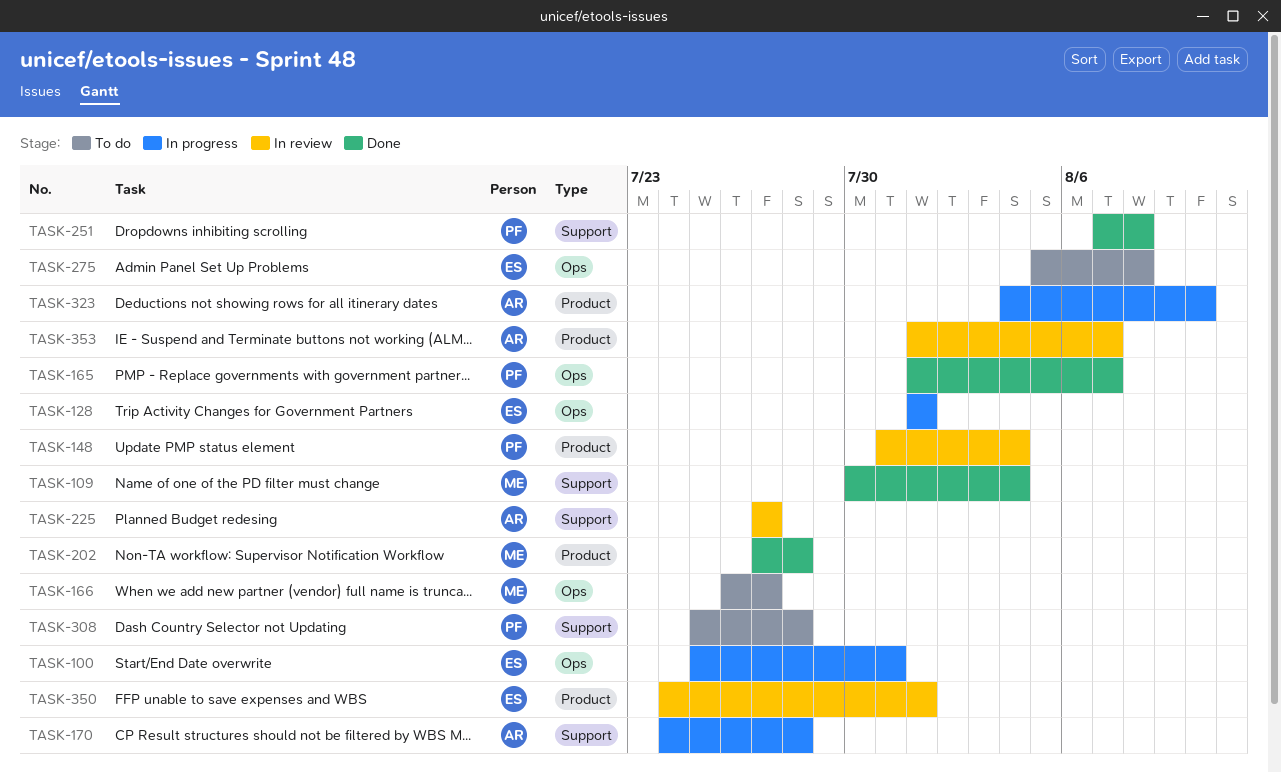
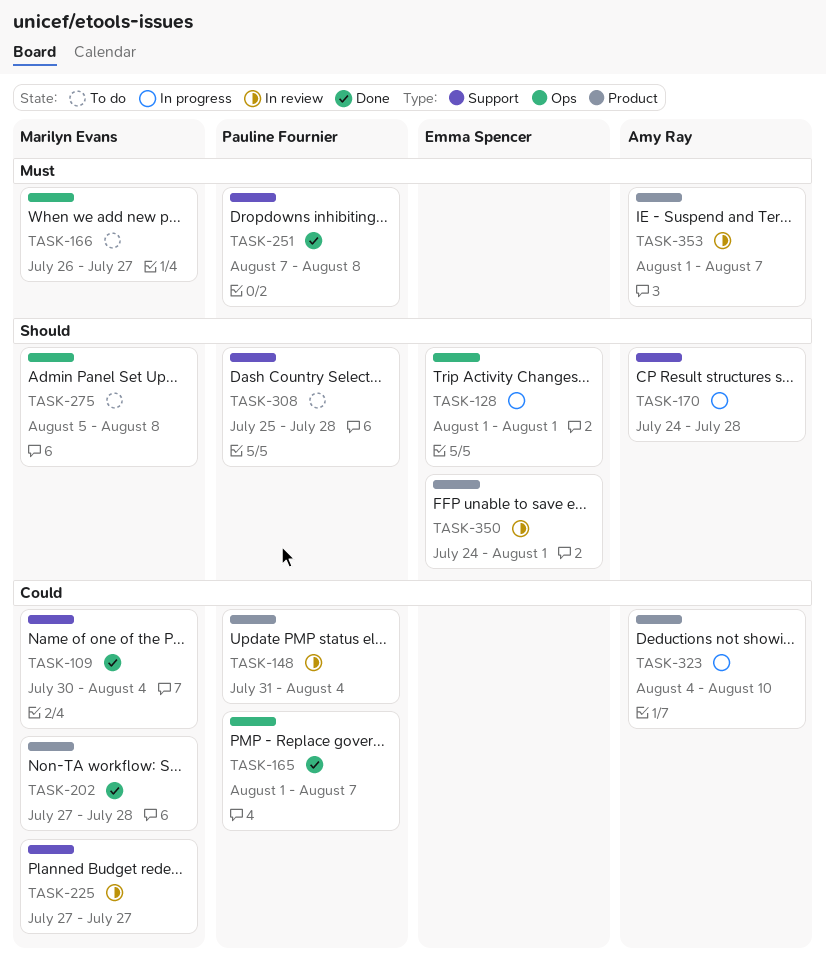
TASK-100: present -> none
TASK-225, owner: Amy Ray -> Marilyn Evans
TASK-275, owner: Emma Spencer -> Marilyn Evans

